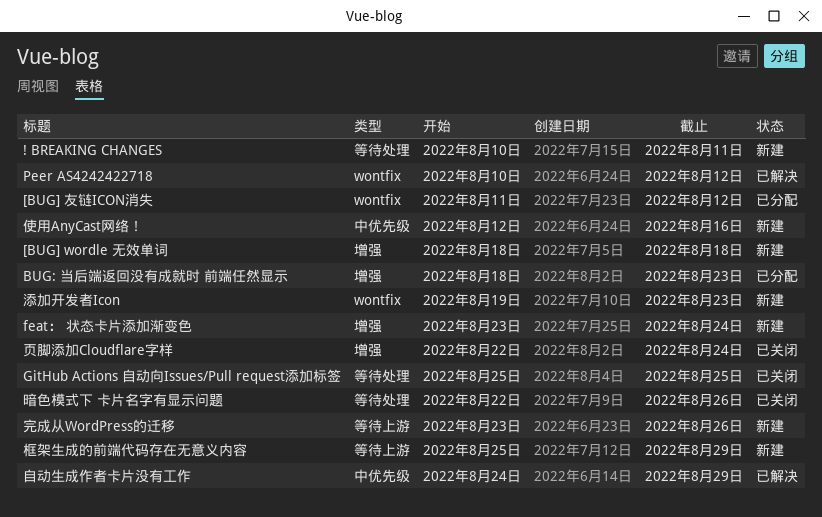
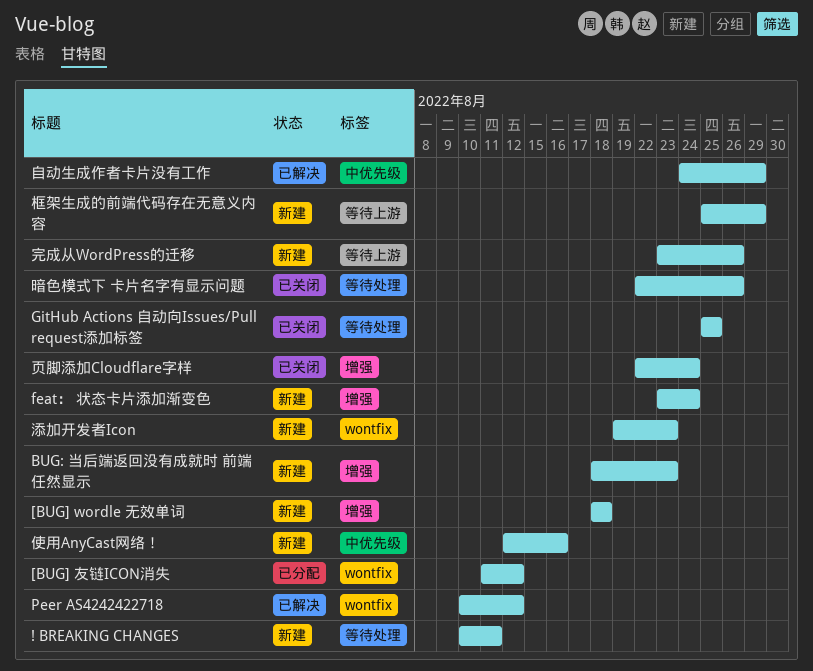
BUG: 当后端返回没有成就时 前端任然显示, status: 已分配 -> 新建

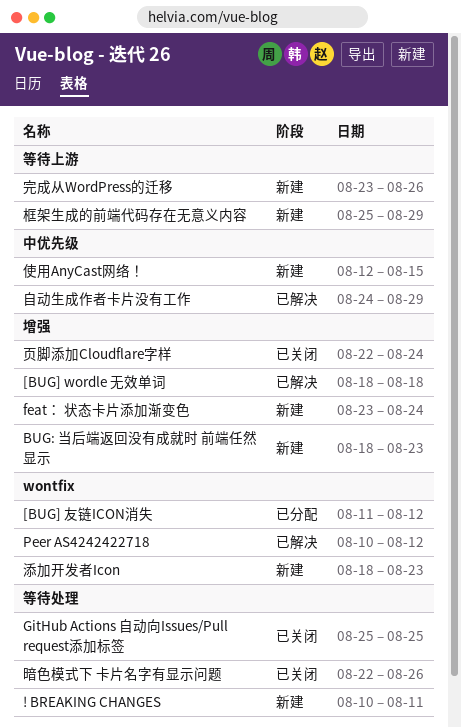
[BUG] wordle 无效单词, status: 新建 -> 已解决
使用AnyCast网络！, due: Aug 16 -> Aug 15
添加开发者Icon, start: Aug 19 -> Aug 18

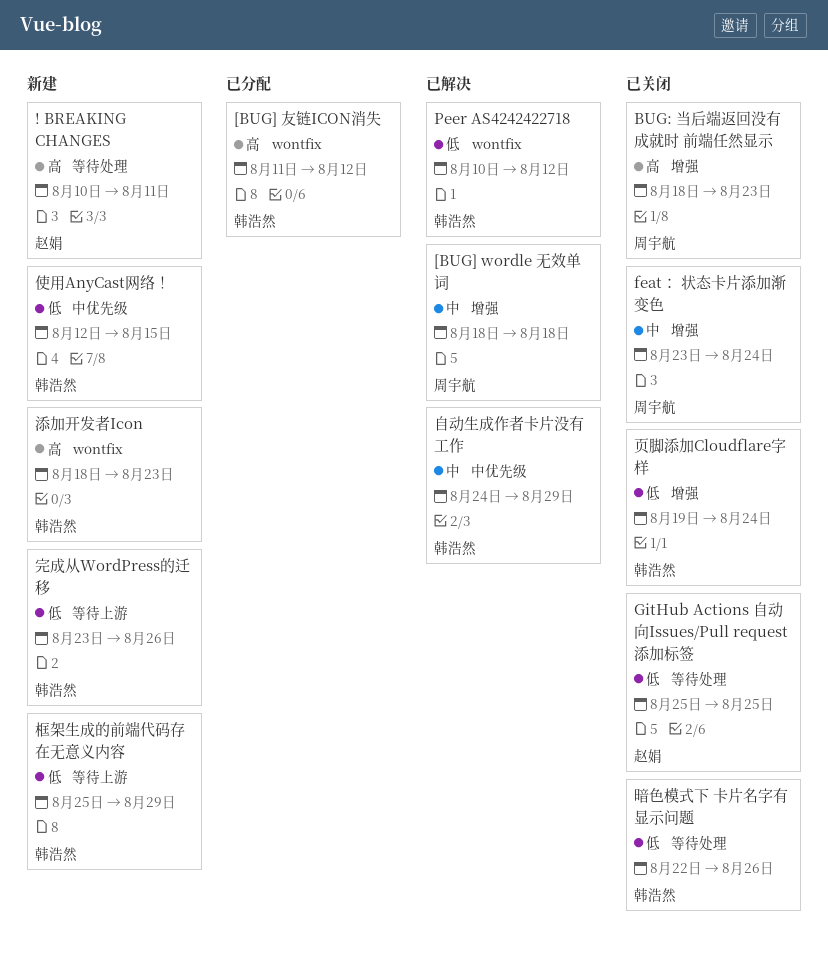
BUG: 当后端返回没有成就时 前端任然显示, status: 新建 -> 已关闭
feat： 状态卡片添加渐变色, status: 新建 -> 已关闭
页脚添加Cloudflare字样, start: Aug 22 -> Aug 19

